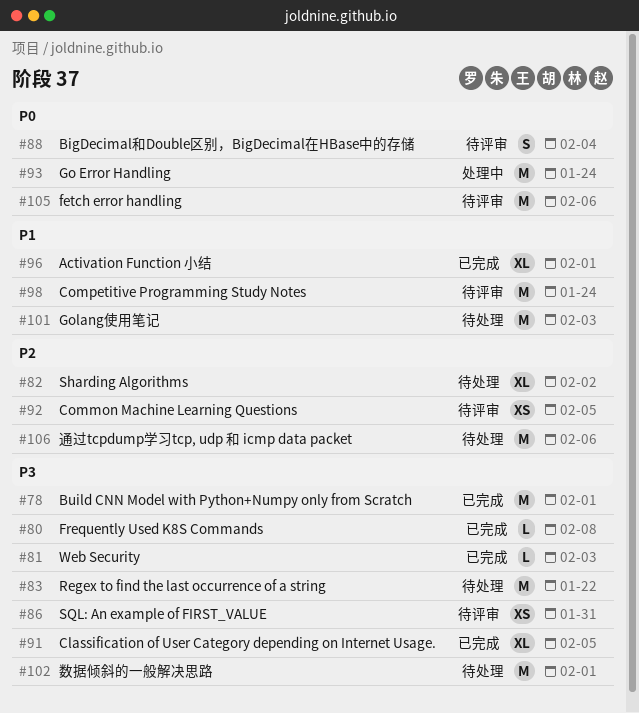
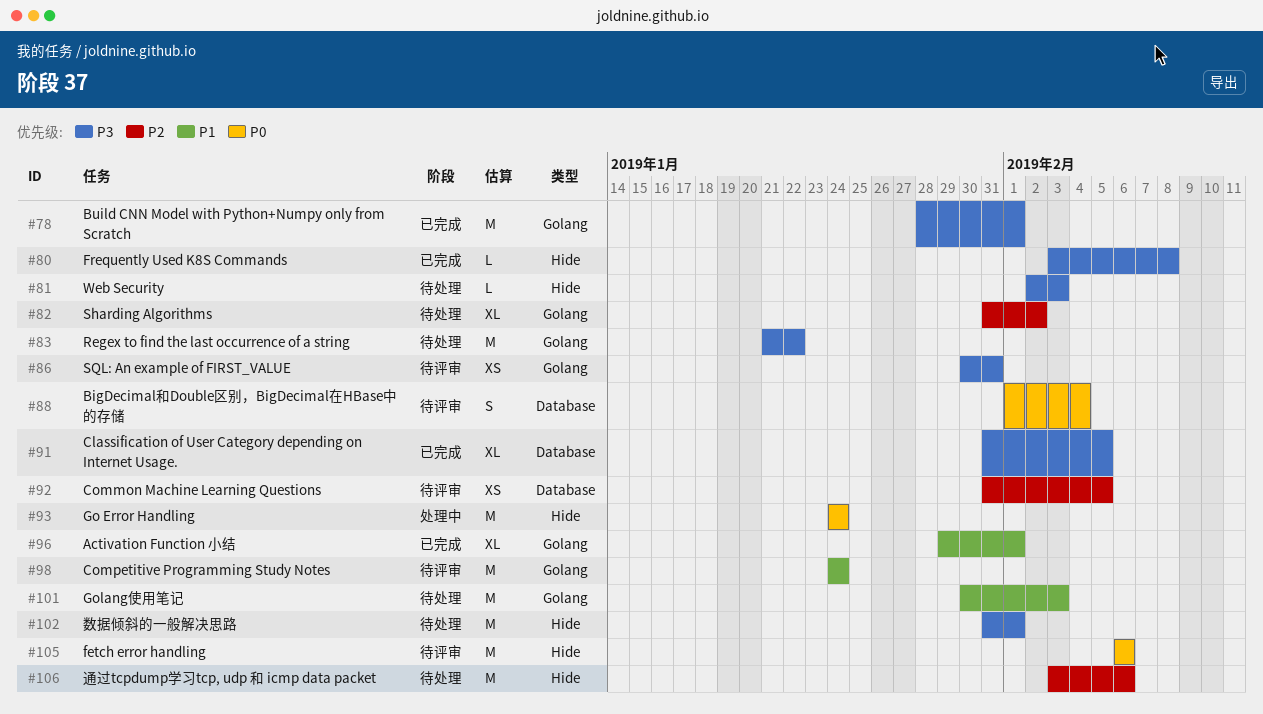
#81, status: 已完成 -> 待处理

